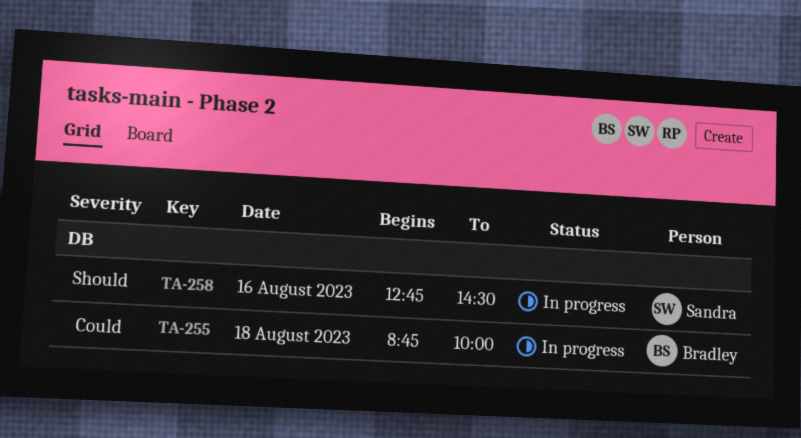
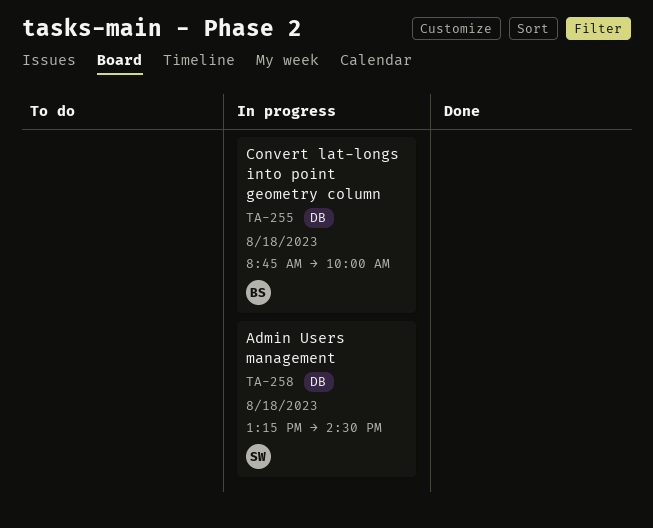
TA-258, day: Aug 16 -> Aug 18
TA-258, begins: 12:45 -> 13:15

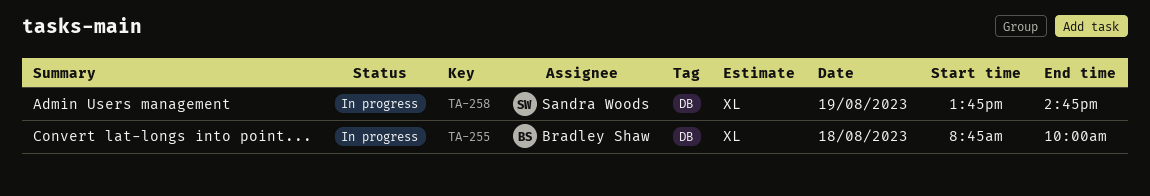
TA-258, day: Aug 18 -> Aug 19
TA-258, begins: 13:15 -> 13:45
TA-258, ends: 14:30 -> 14:45

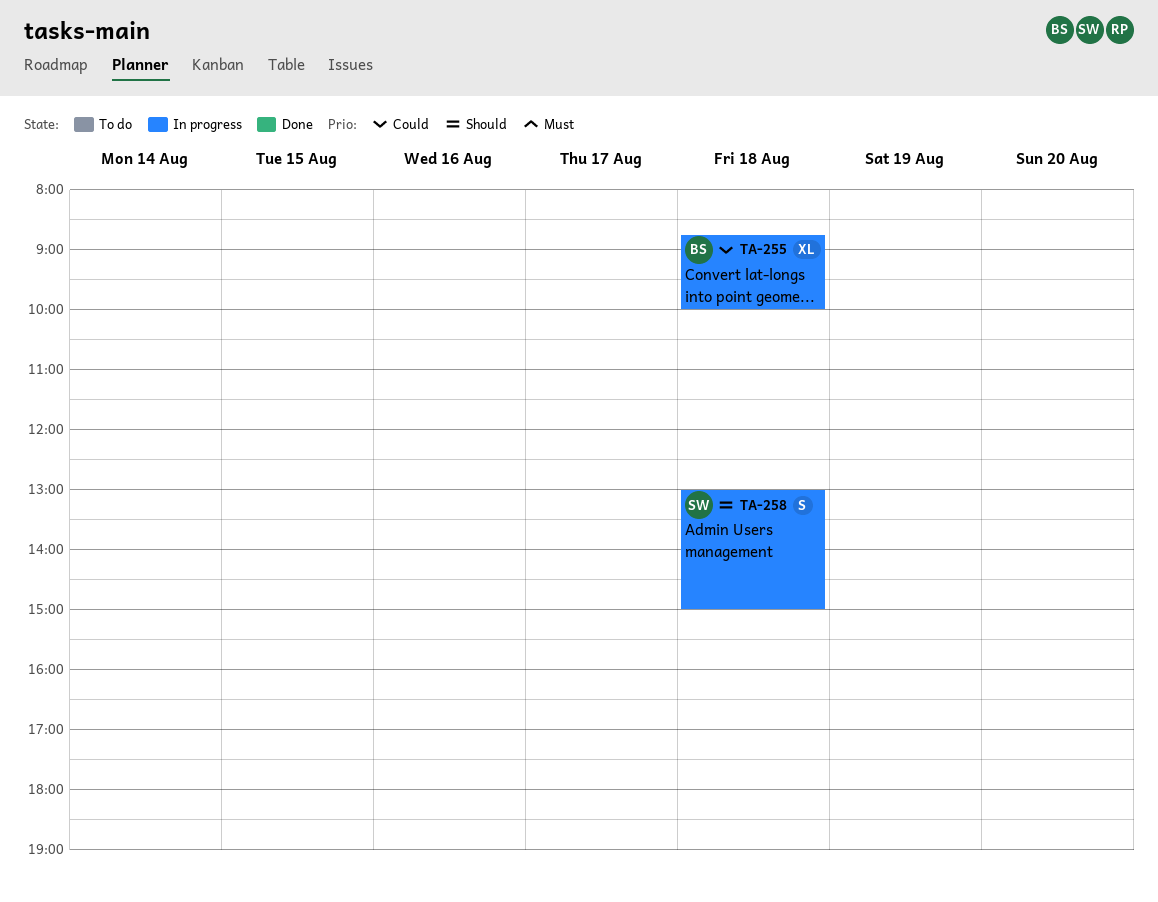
TA-258, estimate: XL -> S
TA-258, day: Aug 19 -> Aug 18
TA-258, begins: 13:45 -> 13:00
TA-258, ends: 14:45 -> 15:00

